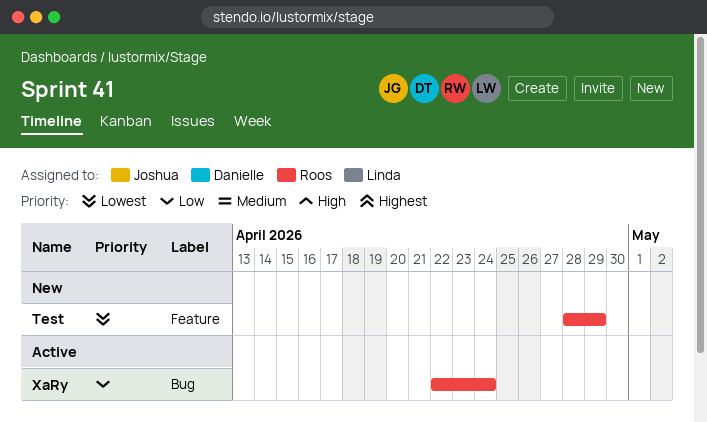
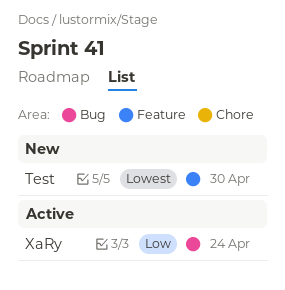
Test, due: Apr 29 -> Apr 30

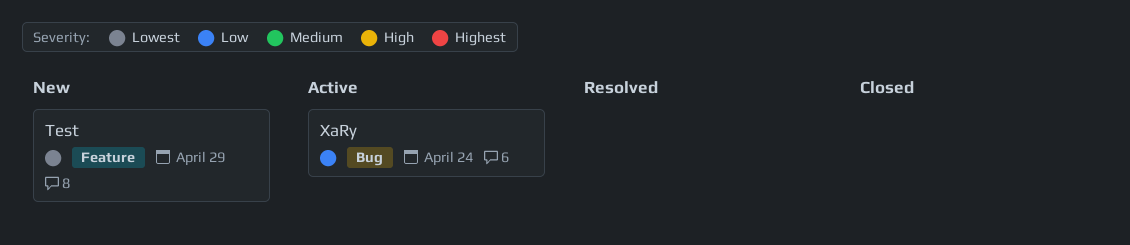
Test, due: Apr 30 -> Apr 29

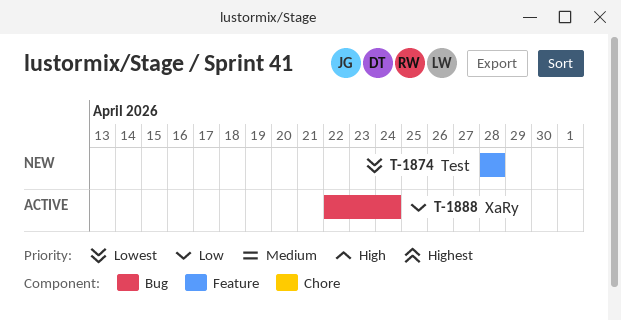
Test, due: Apr 29 -> Apr 28

